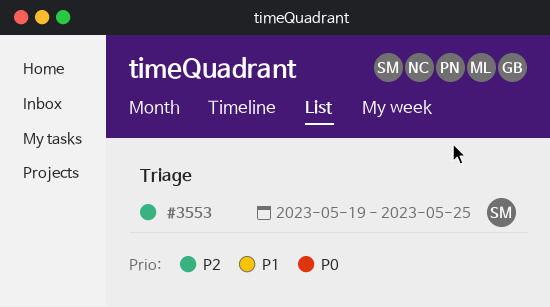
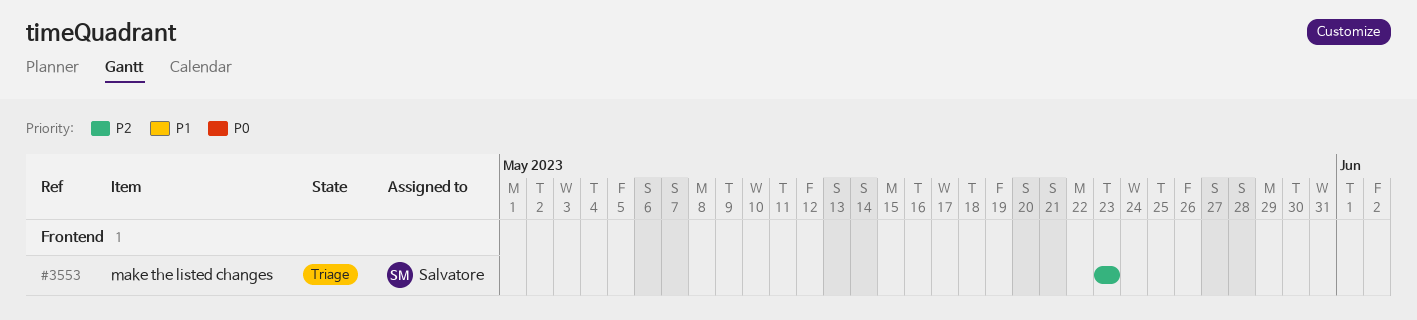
#3553, start: May 19 -> May 23
#3553, due: May 25 -> May 23

